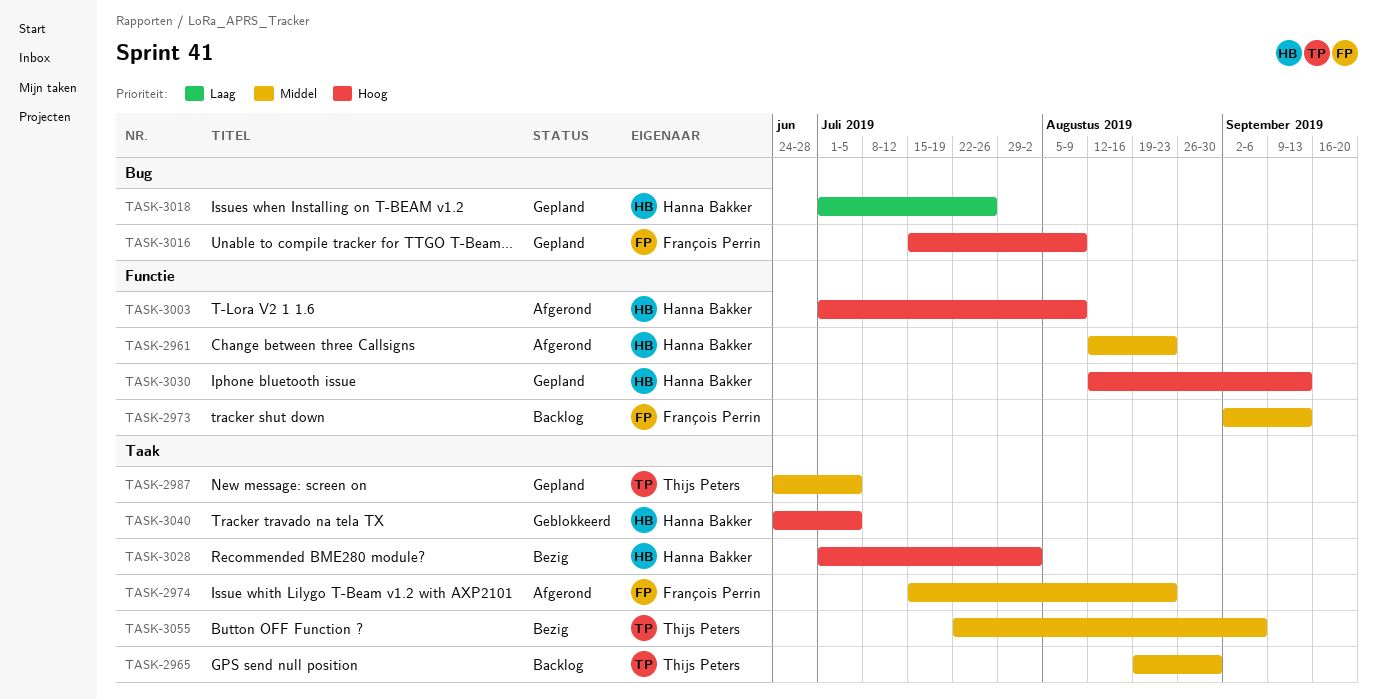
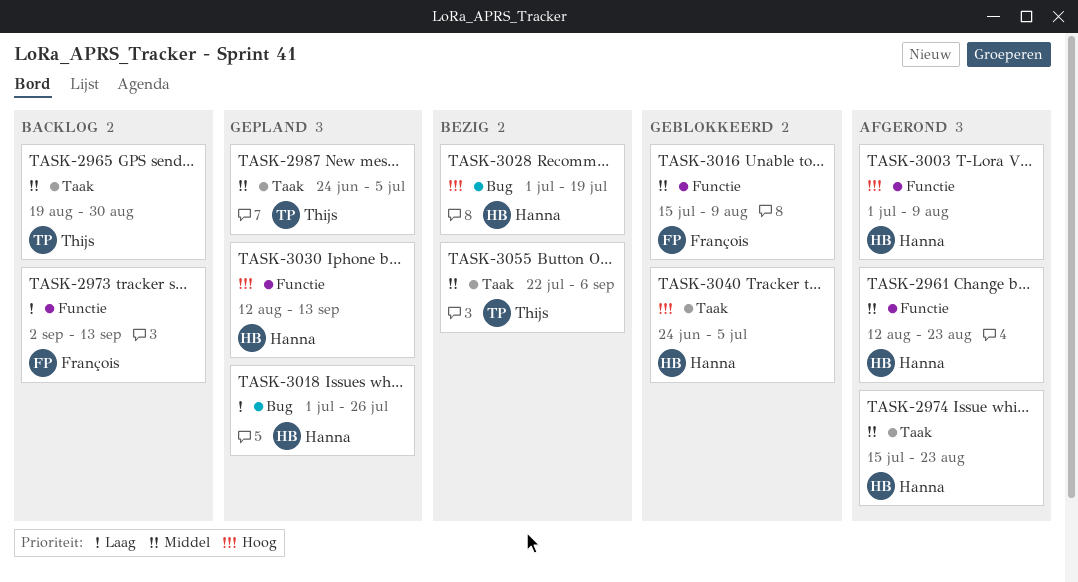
TASK-2973, priority: Middel -> Laag
TASK-2974, owner: François Perrin -> Hanna Bakker
TASK-3016, status: Gepland -> Geblokkeerd
TASK-3016, priority: Hoog -> Middel
TASK-3016, label: Bug -> Functie
TASK-3028, label: Taak -> Bug
TASK-3028, due: Aug 2 -> Jul 19

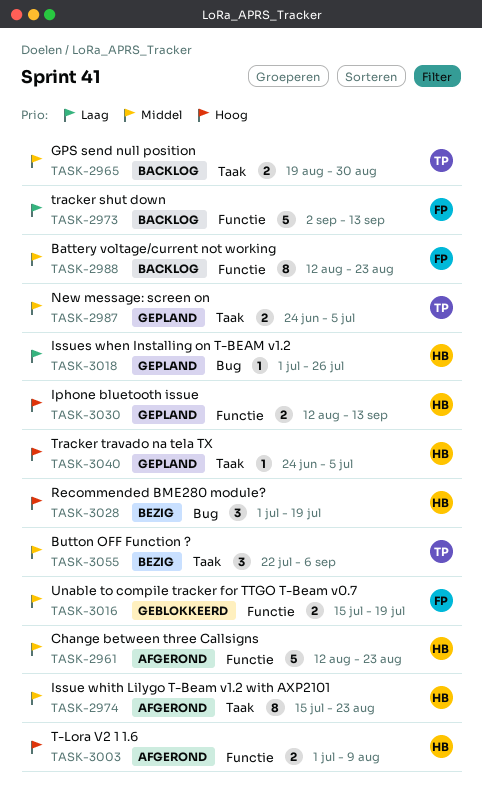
TASK-2988: none -> present
TASK-3016, due: Aug 9 -> Jul 19
TASK-3040, status: Geblokkeerd -> Gepland

